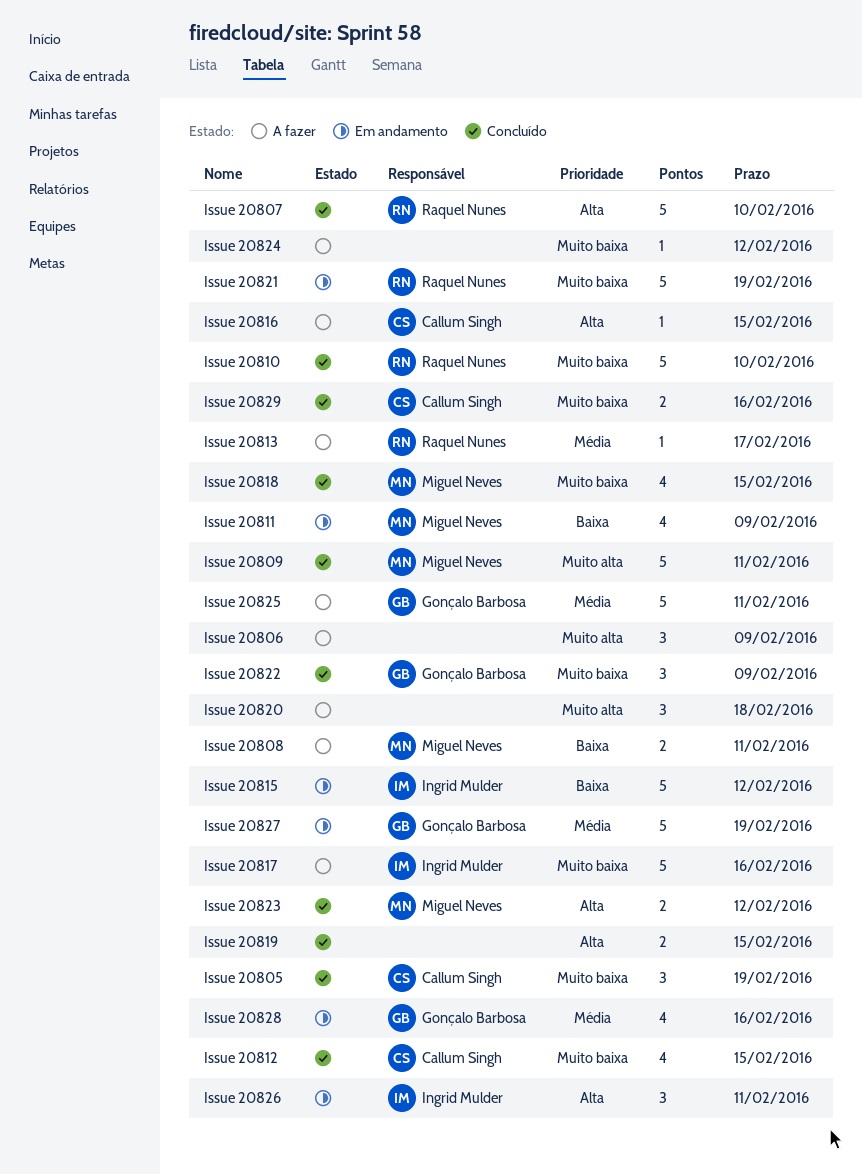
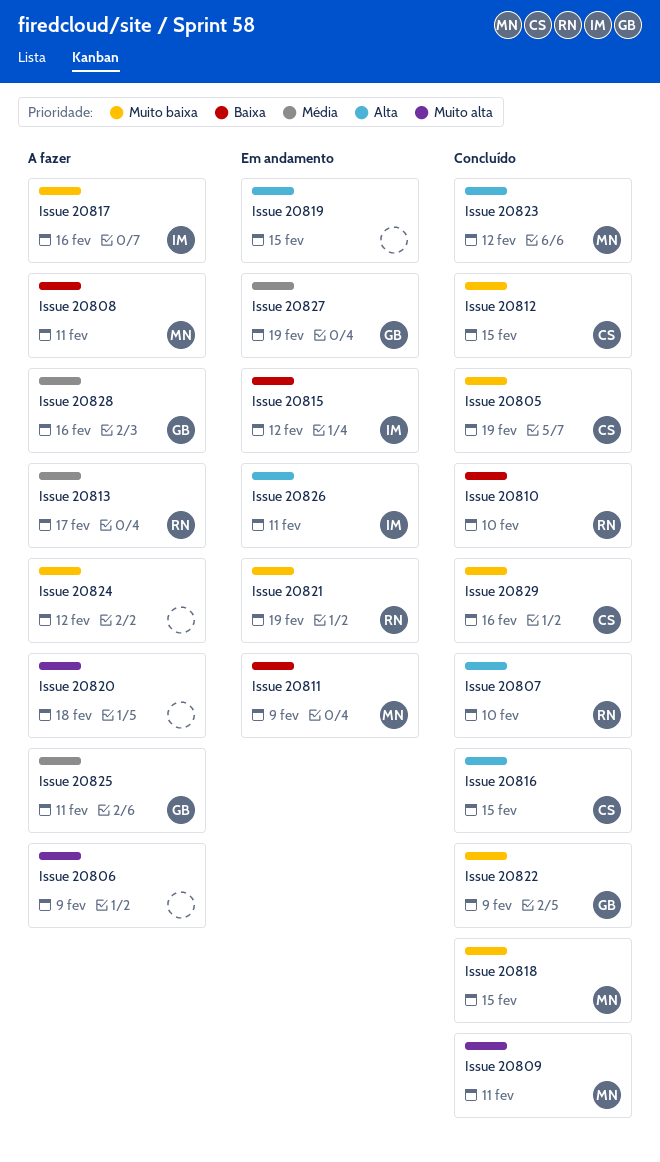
Issue 20810, priority: Muito baixa -> Baixa
Issue 20816, status: A fazer -> Concluído
Issue 20819, status: Concluído -> Em andamento
Issue 20828, status: Em andamento -> A fazer

